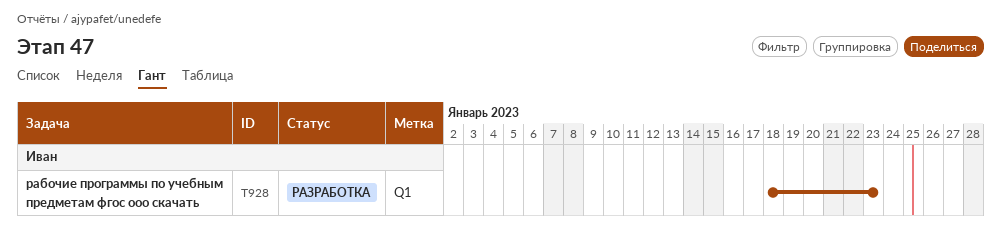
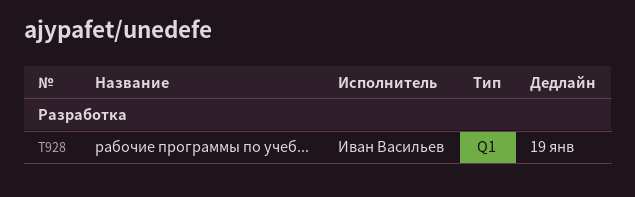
T928, due: Jan 23 -> Jan 19

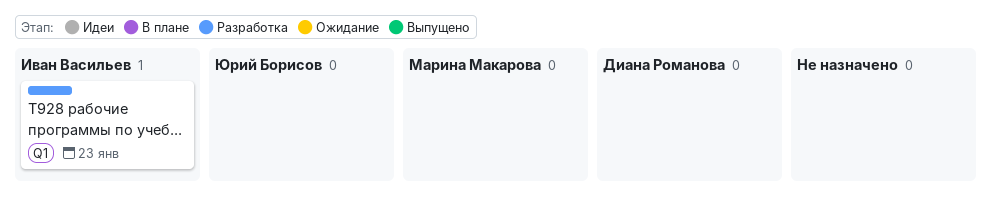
T928, due: Jan 19 -> Jan 23

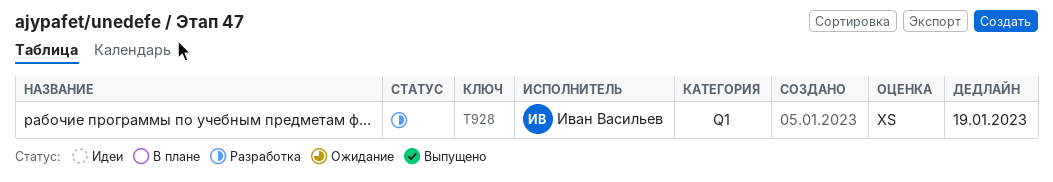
T928, due: Jan 23 -> Jan 19

